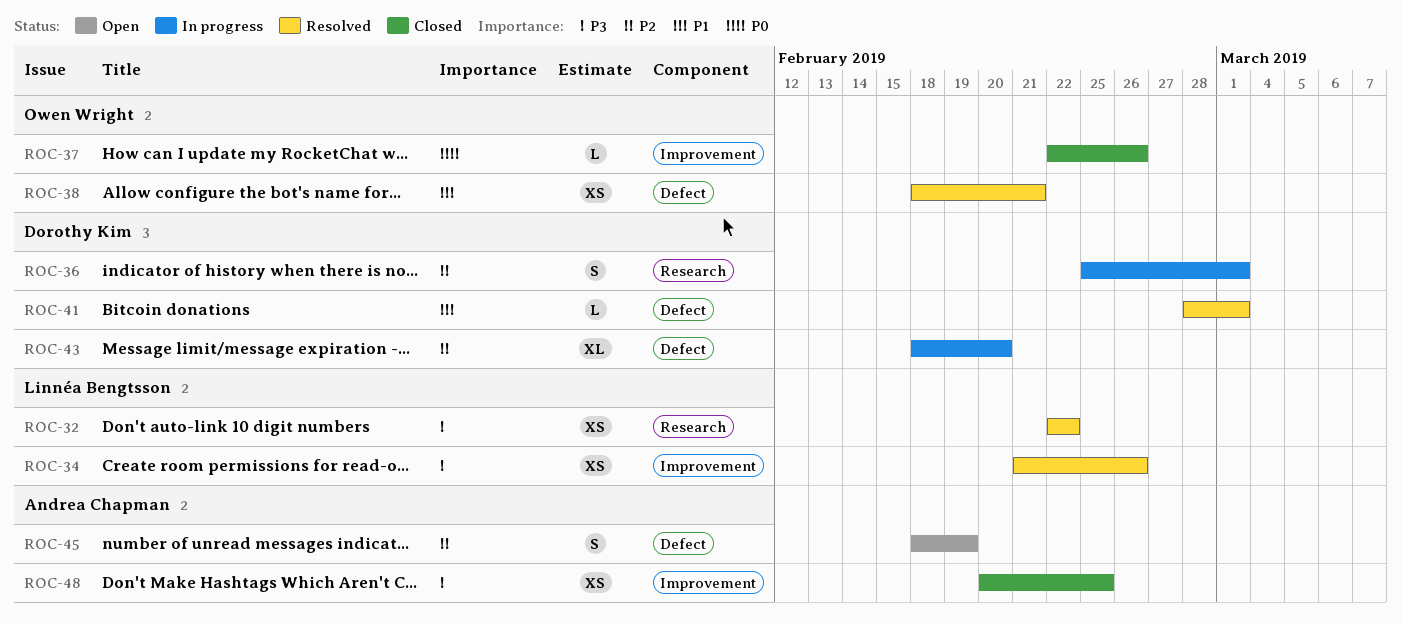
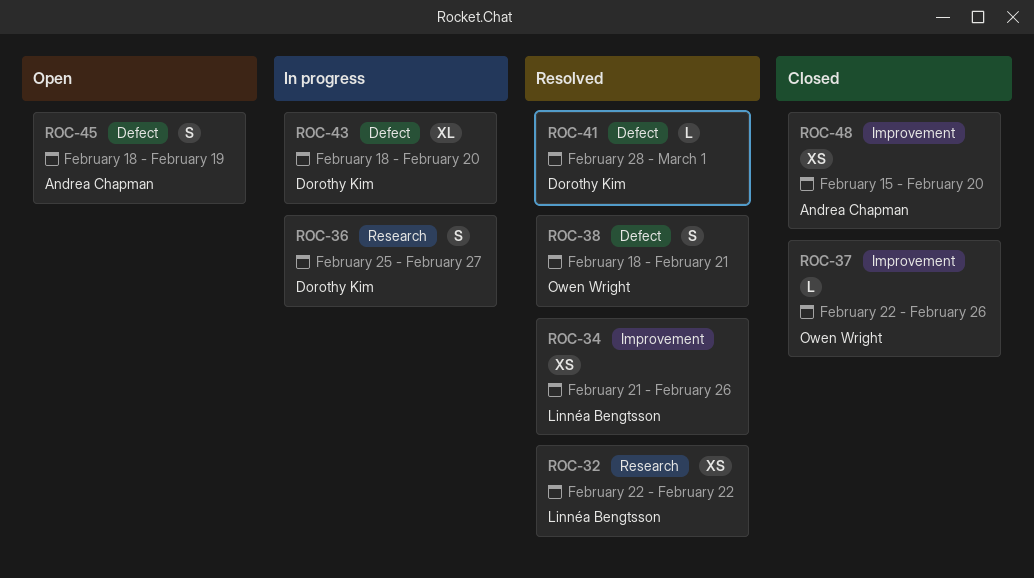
ROC-36, due: Mar 1 -> Feb 27
ROC-38, estimate: XS -> S
ROC-48, start: Feb 20 -> Feb 15
ROC-48, due: Feb 25 -> Feb 20

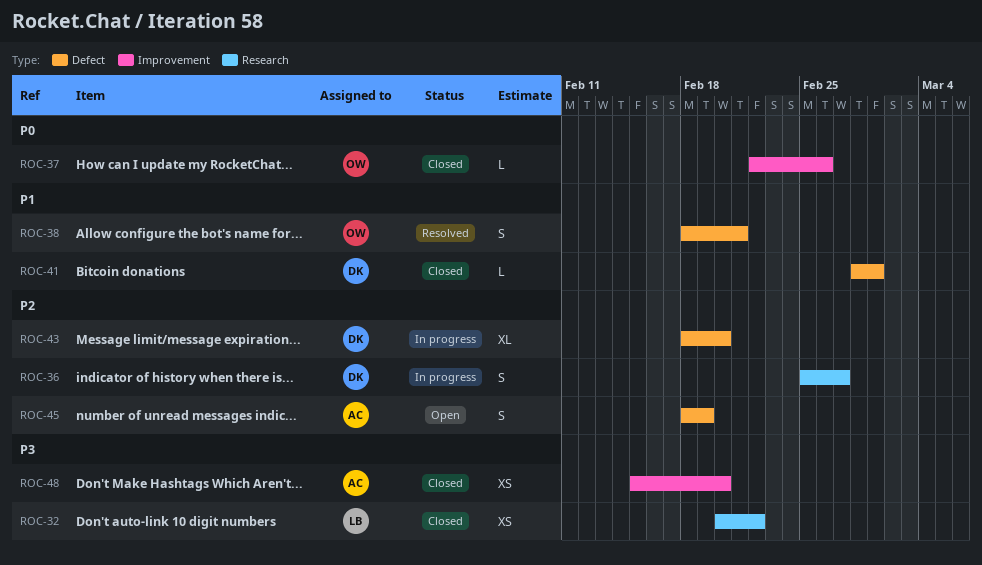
ROC-32, status: Resolved -> Closed
ROC-32, start: Feb 22 -> Feb 20
ROC-34: present -> none
ROC-41, status: Resolved -> Closed

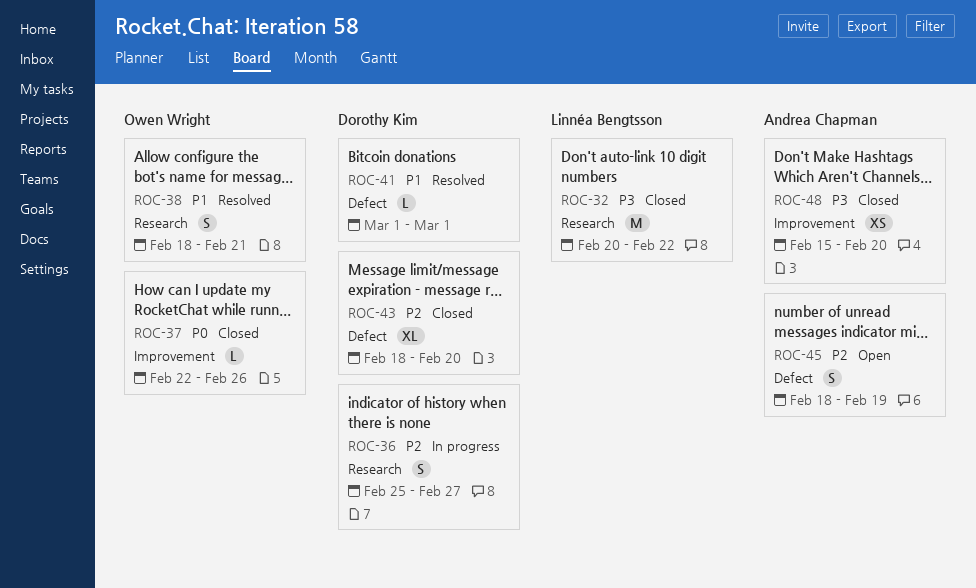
ROC-32, estimate: XS -> M
ROC-38, label: Defect -> Research
ROC-41, status: Closed -> Resolved
ROC-41, start: Feb 28 -> Mar 1
ROC-43, status: In progress -> Closed

